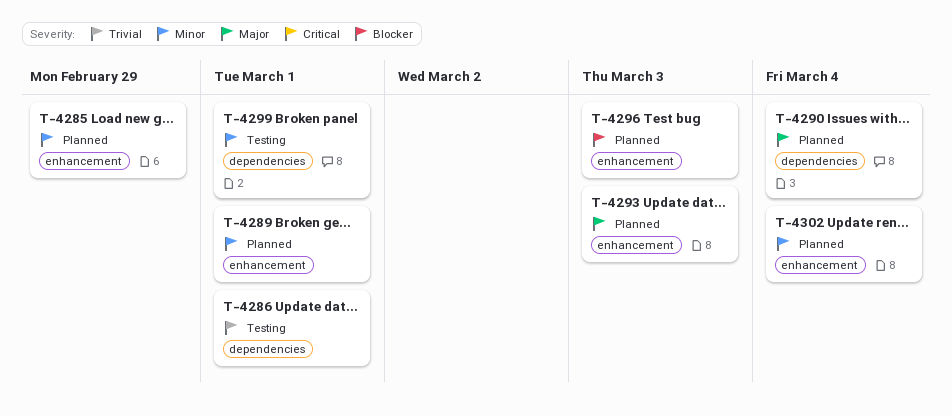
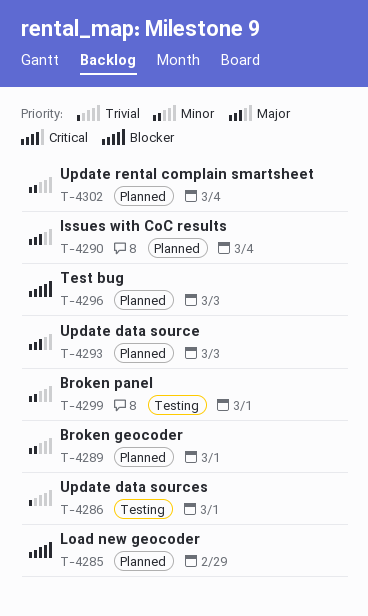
T-4285, priority: Minor -> Blocker

